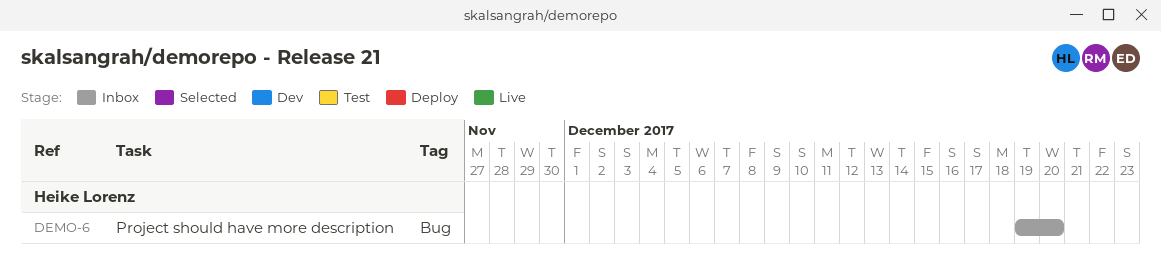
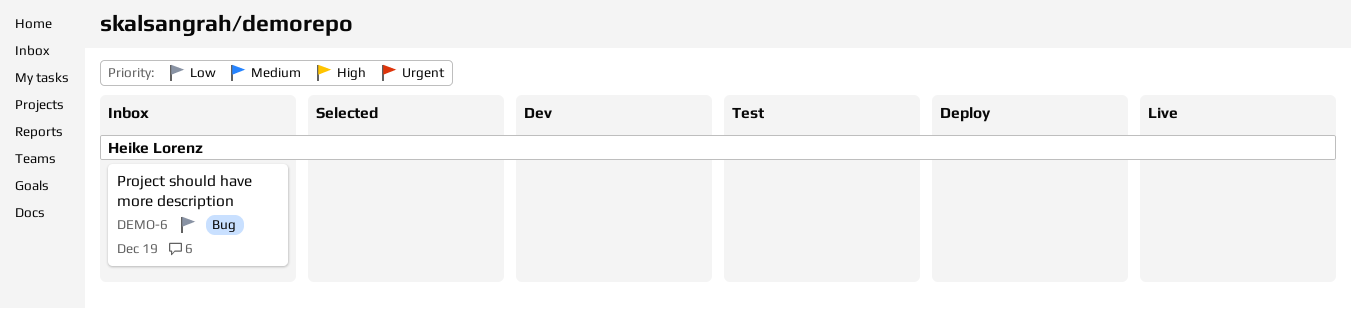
DEMO-6, due: Dec 20 -> Dec 19

